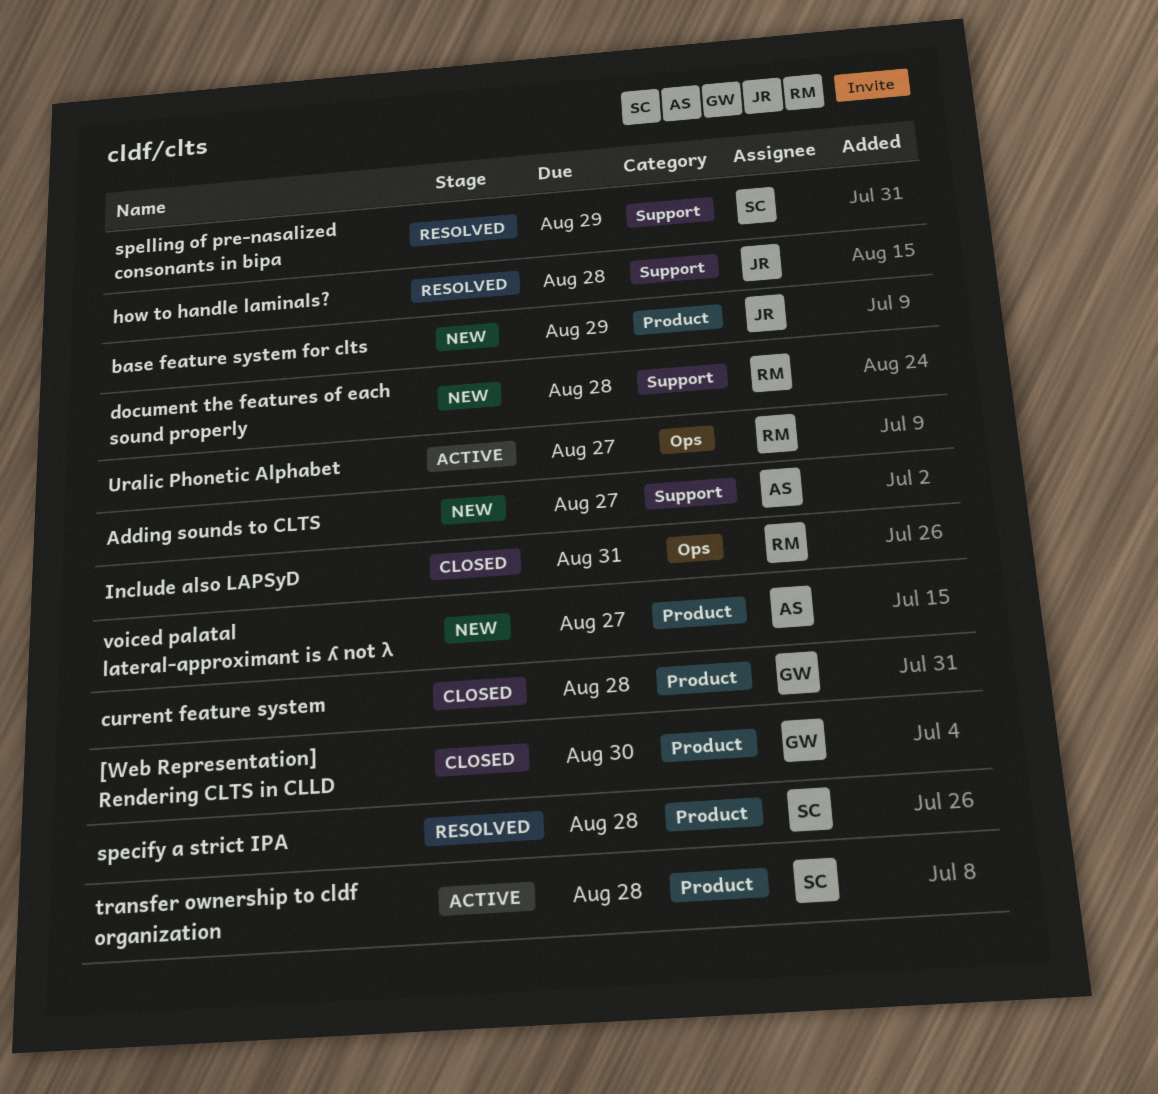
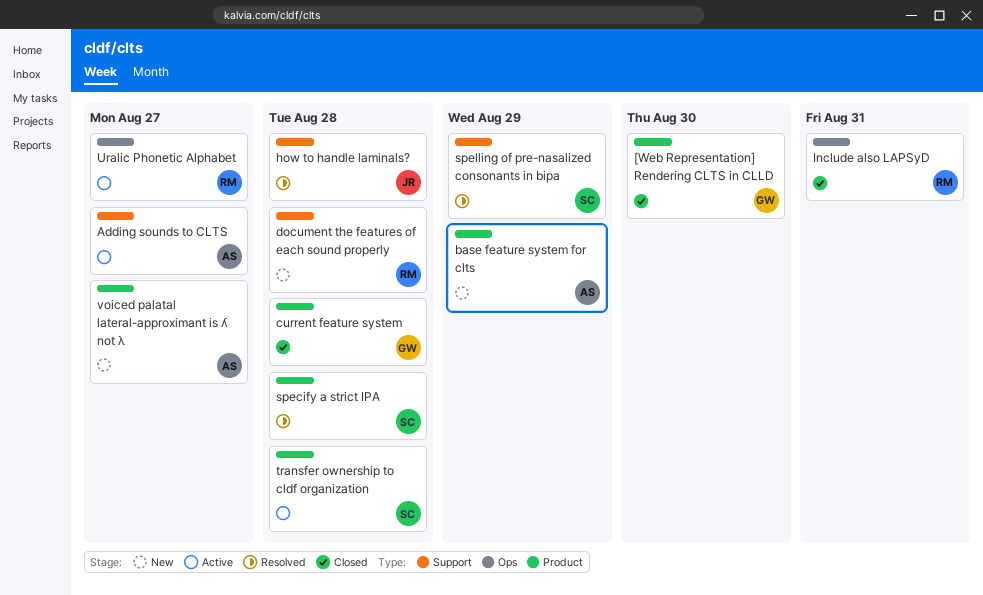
Adding sounds to CLTS, status: New -> Active
base feature system for clts, owner: JR -> AS

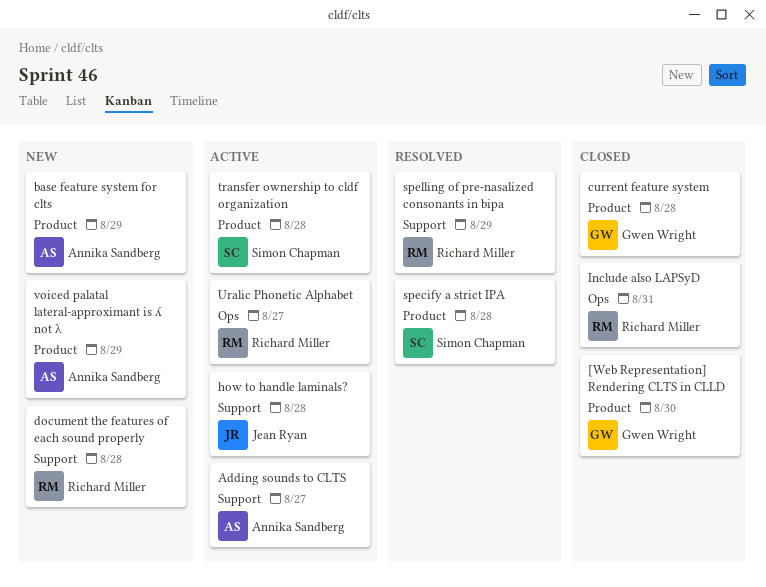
how to handle laminals?, status: Resolved -> Active
spelling of pre-nasalized consonants in bipa, owner: Simon Chapman -> Richard Miller
voiced palatal lateral-approximant is ʎ not λ, due: Aug 27 -> Aug 29

